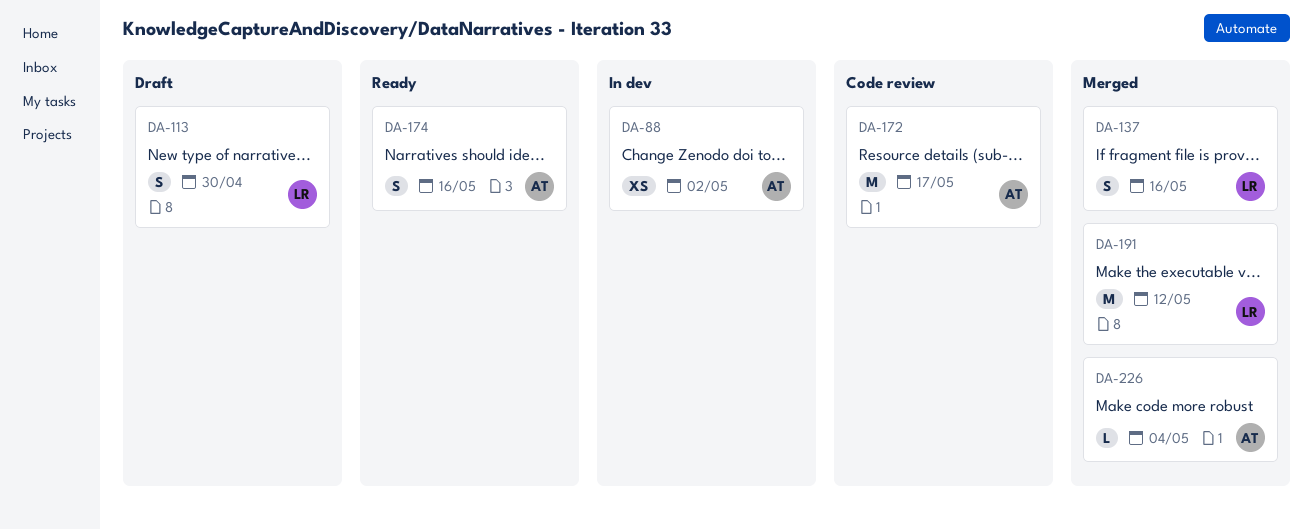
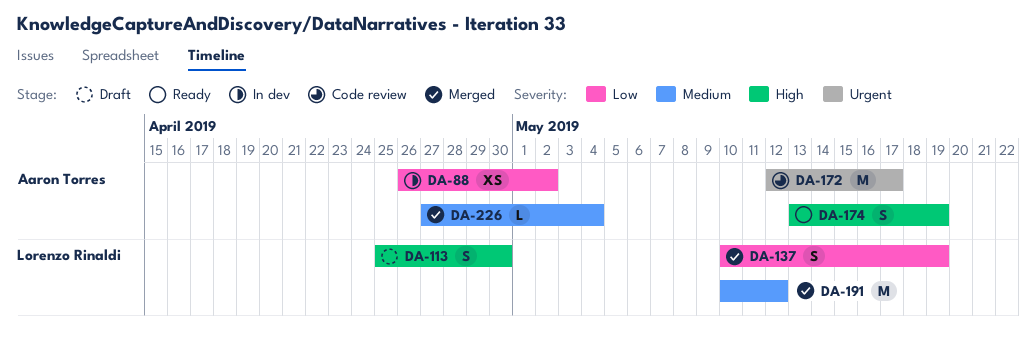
DA-137, due: May 16 -> May 19
DA-174, due: May 16 -> May 19

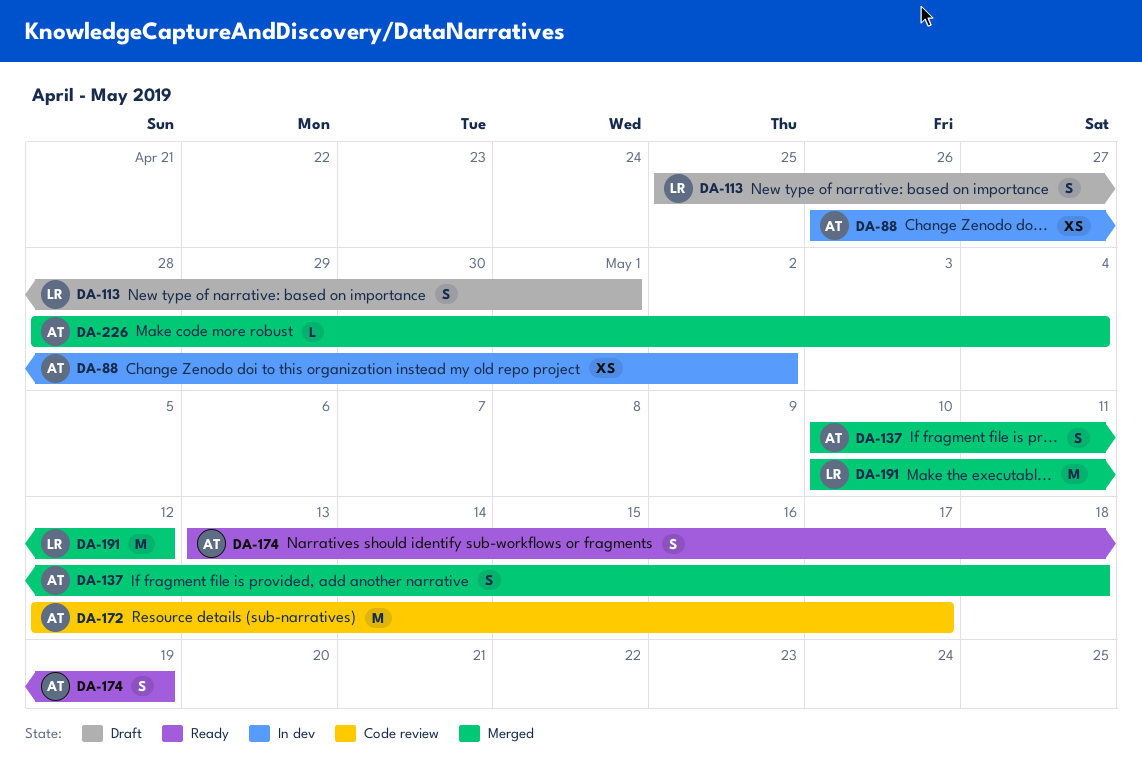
DA-113, due: Apr 30 -> May 1
DA-137, owner: Lorenzo Rinaldi -> Aaron Torres
DA-137, due: May 19 -> May 18
DA-226, start: Apr 27 -> Apr 28

